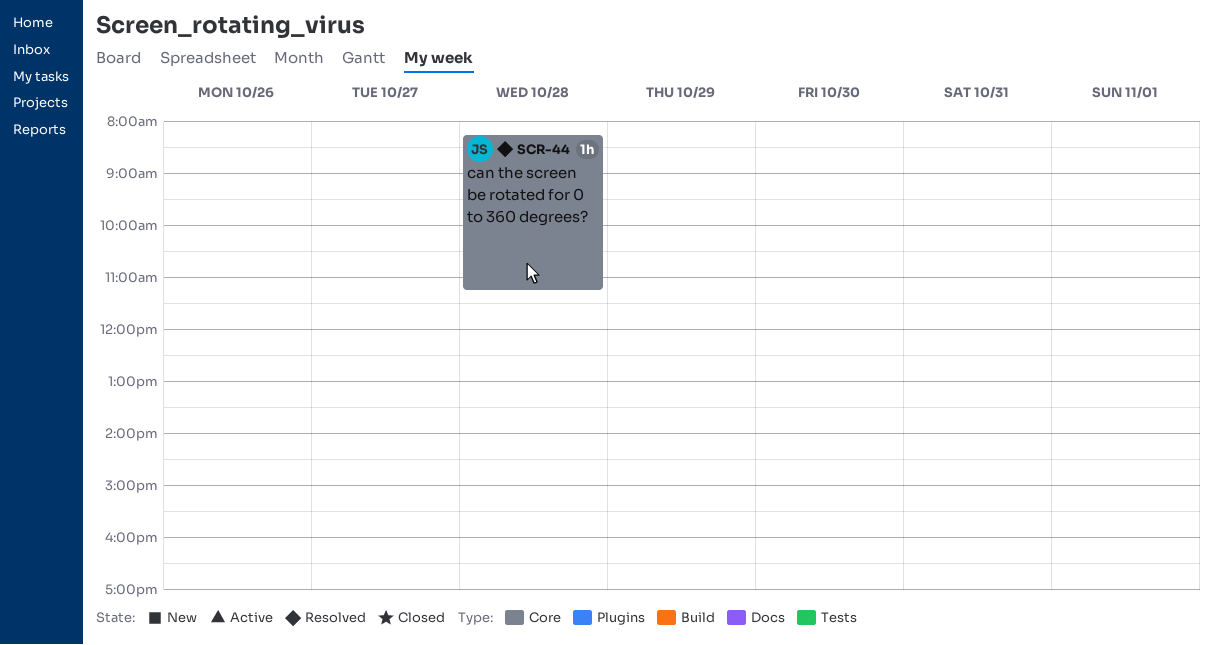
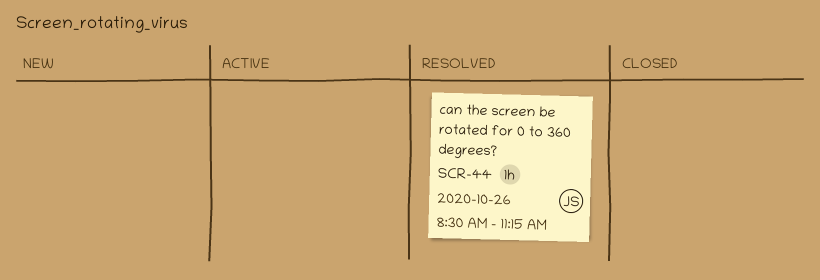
SCR-44, day: Oct 28 -> Oct 26
SCR-44, begins: 08:15 -> 08:30

